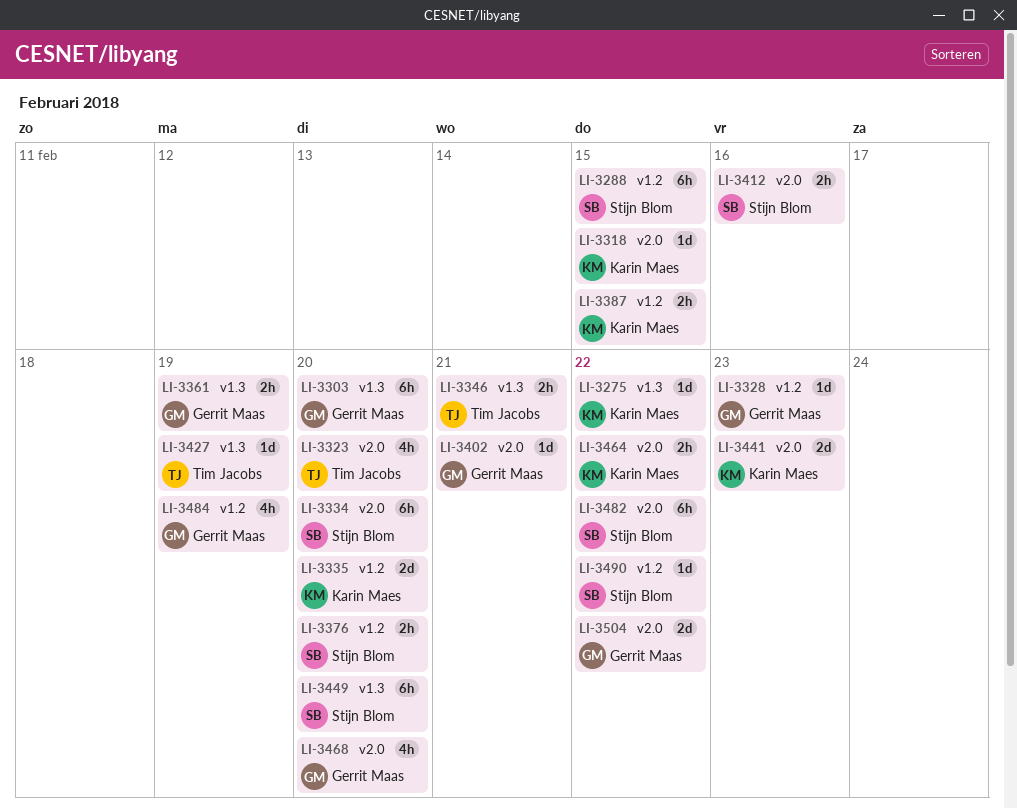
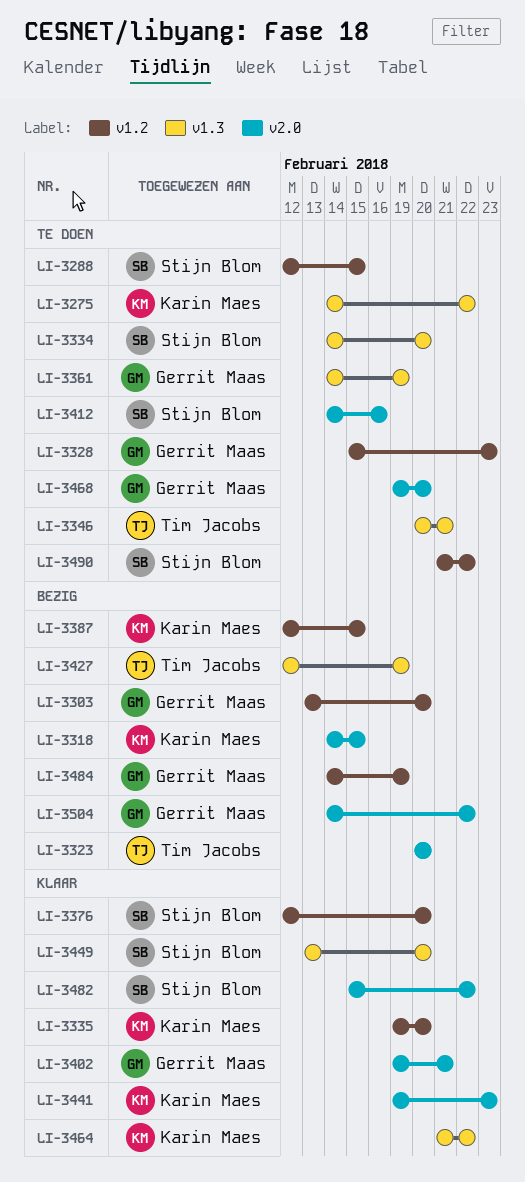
LI-3303, label: v1.3 -> v1.2
LI-3334, label: v2.0 -> v1.3
LI-3464, label: v2.0 -> v1.3

